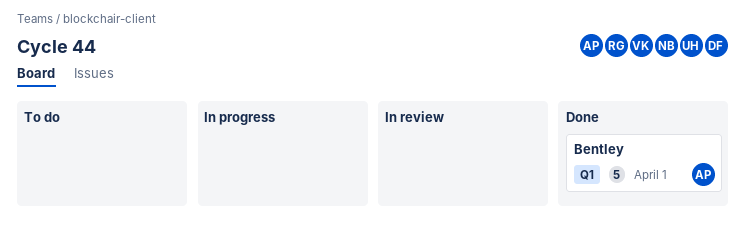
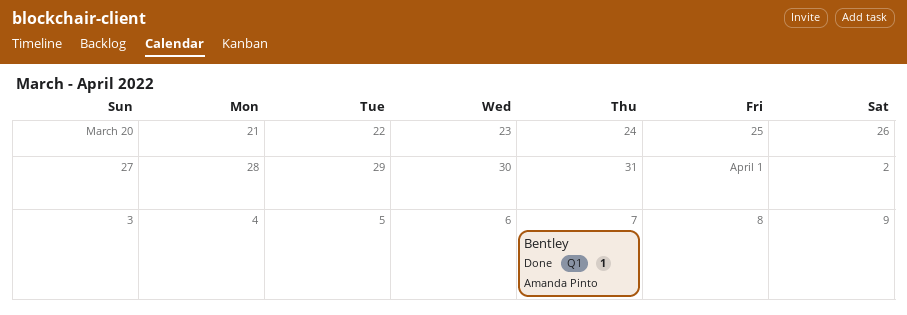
Bentley, estimate: 5 -> 1
Bentley, due: Apr 1 -> Apr 7

